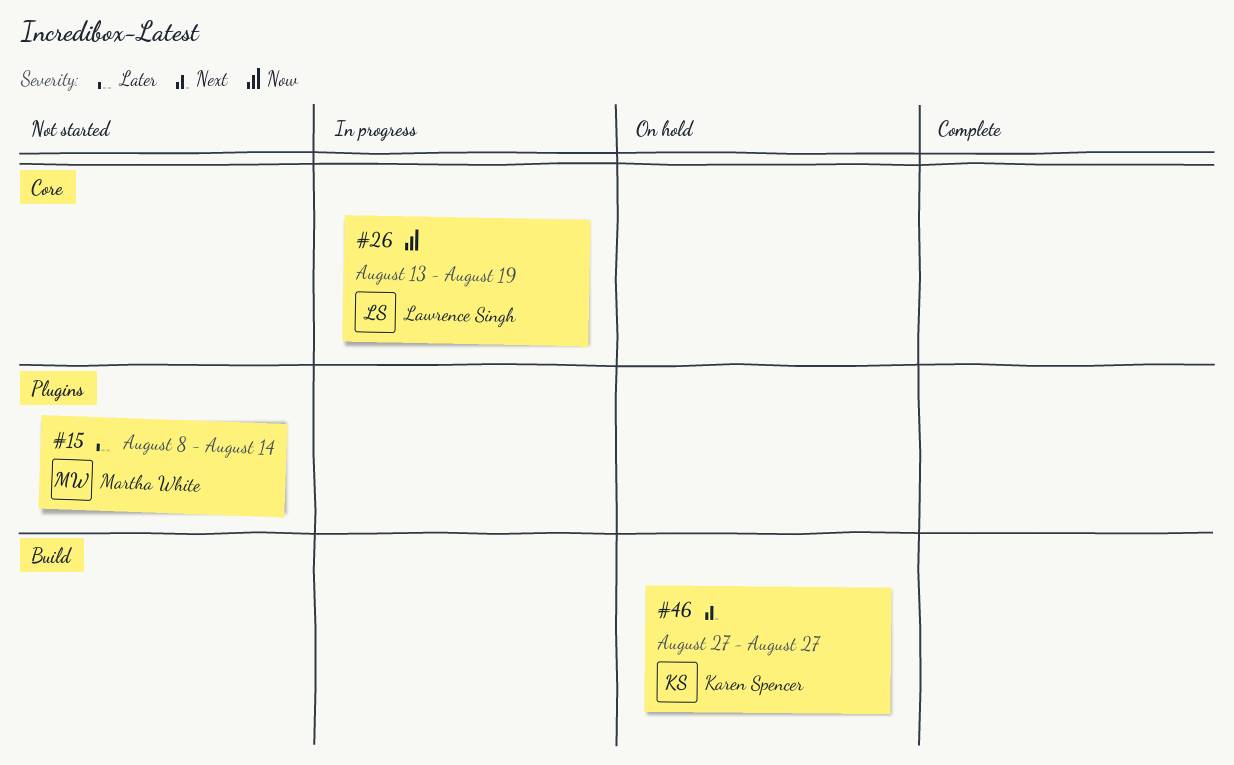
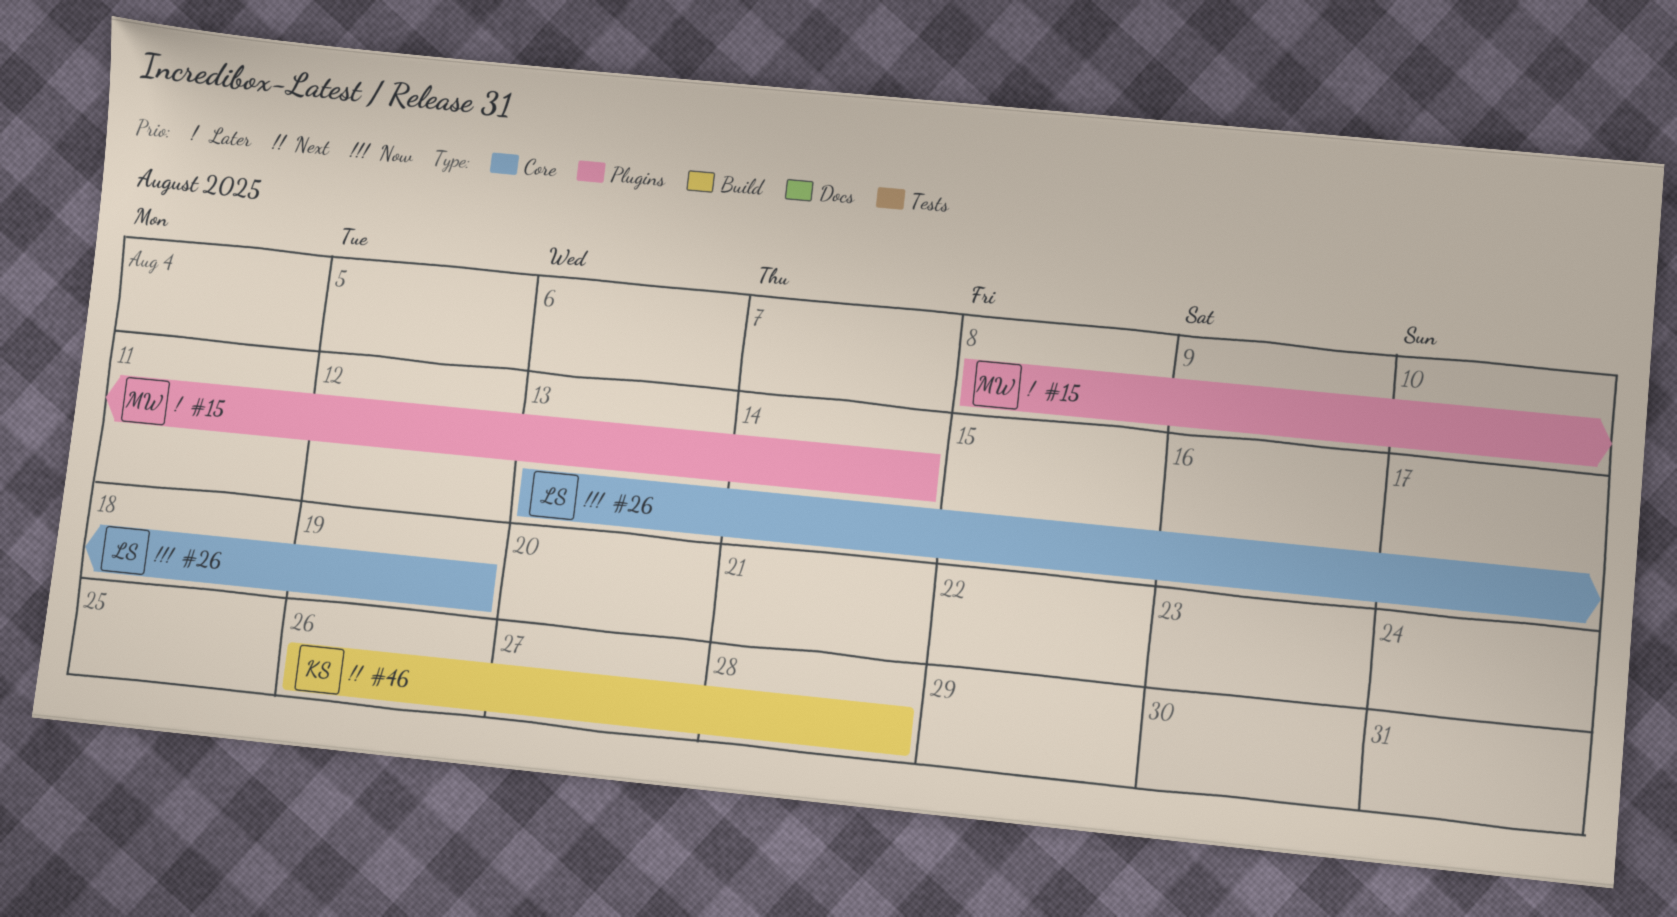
#46, start: Aug 27 -> Aug 26
#46, due: Aug 27 -> Aug 28

